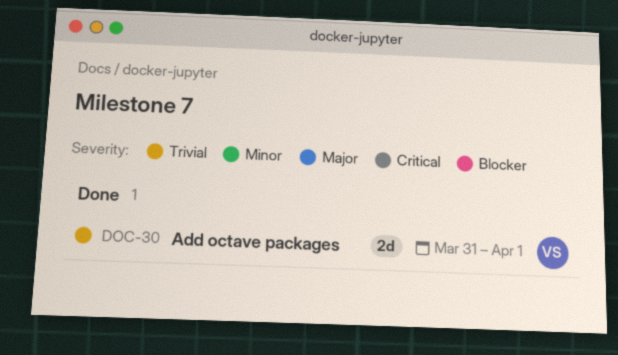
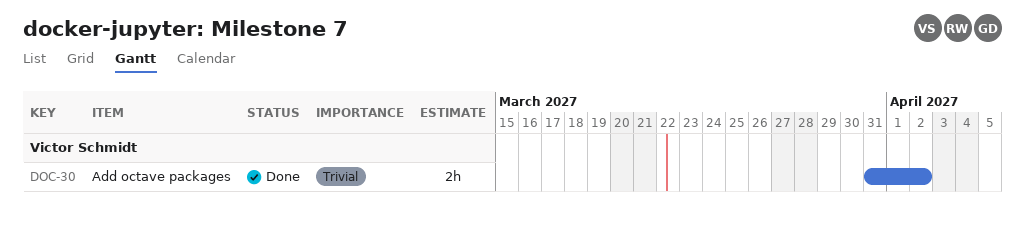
DOC-30, estimate: 2d -> 2h
DOC-30, due: Apr 1 -> Apr 2

